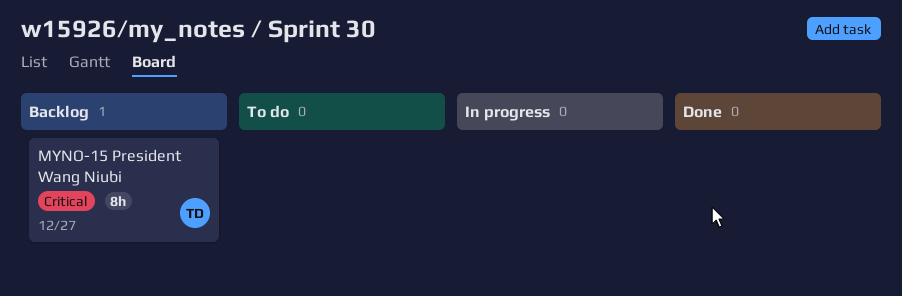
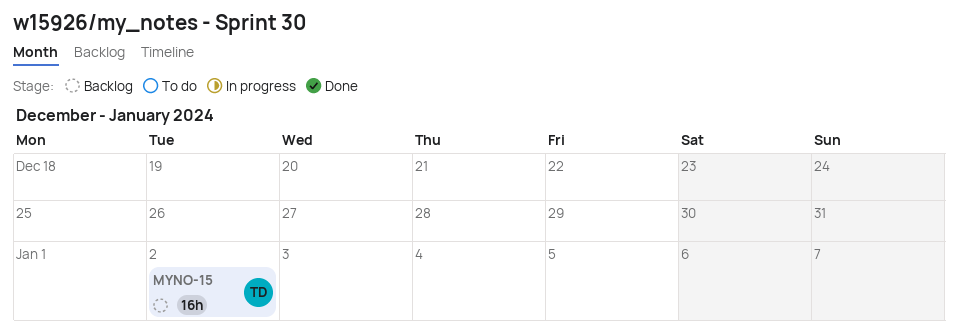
MYNO-15, estimate: 8h -> 16h
MYNO-15, due: Dec 27 -> Jan 2

